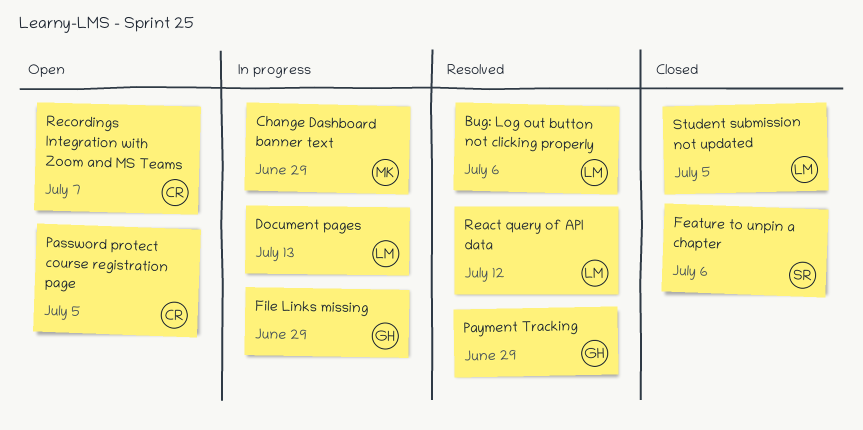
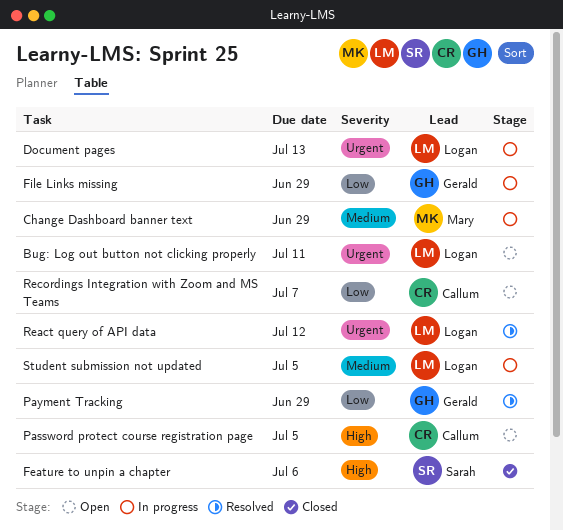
Bug: Log out button not clicking properly, status: Resolved -> Open
Bug: Log out button not clicking properly, due: Jul 6 -> Jul 11
Student submission not updated, status: Closed -> In progress

